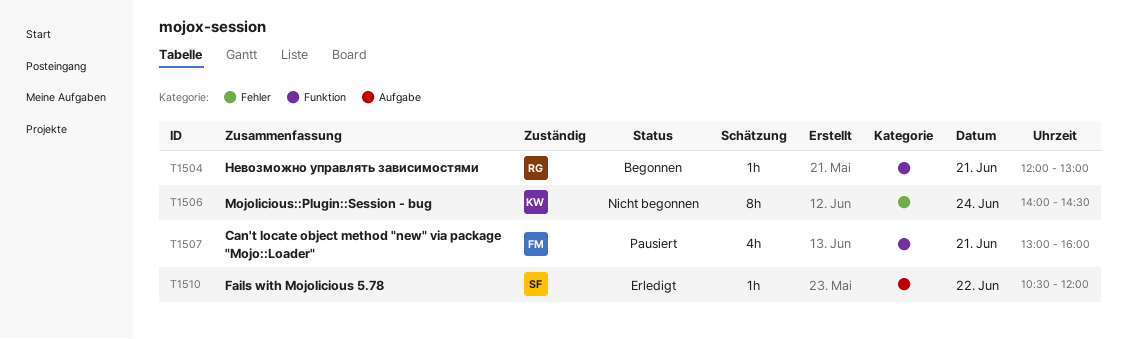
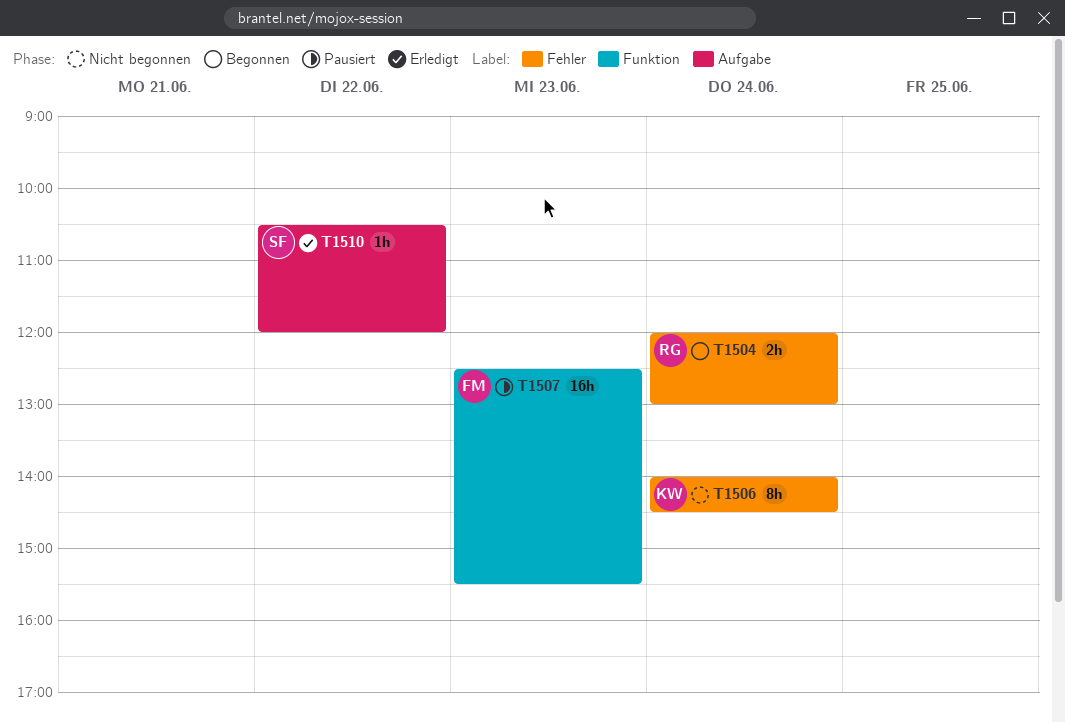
T1504, label: Funktion -> Fehler
T1504, estimate: 1h -> 2h
T1504, day: Jun 21 -> Jun 24
T1507, estimate: 4h -> 16h
T1507, day: Jun 21 -> Jun 23
T1507, begins: 13:00 -> 12:30
T1507, ends: 16:00 -> 15:30

